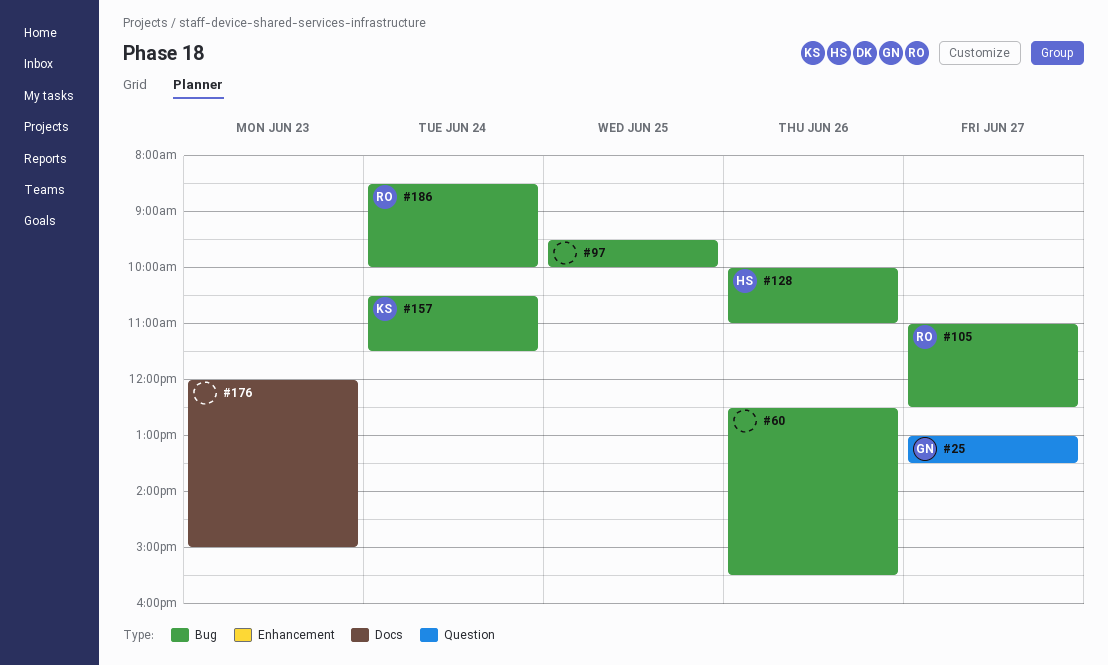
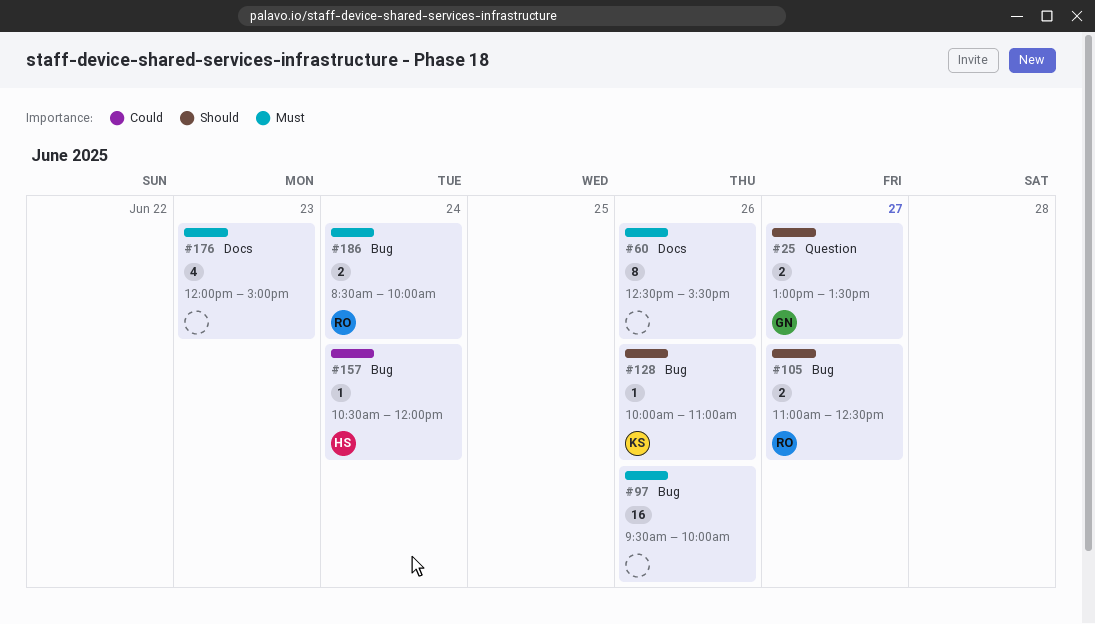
#60, label: Bug -> Docs
#97, day: Jun 25 -> Jun 26
#128, owner: HS -> KS
#157, owner: KS -> HS
#157, ends: 11:30 -> 12:00

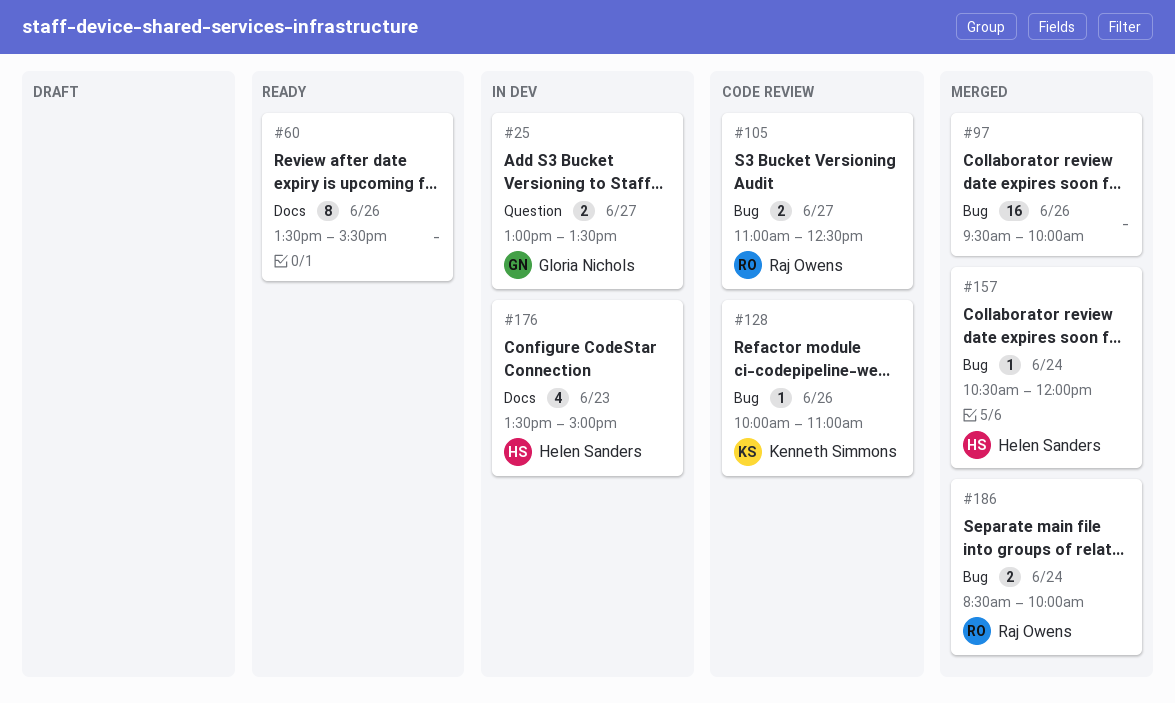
#60, begins: 12:30 -> 13:30
#176, owner: none -> Helen Sanders
#176, begins: 12:00 -> 13:30

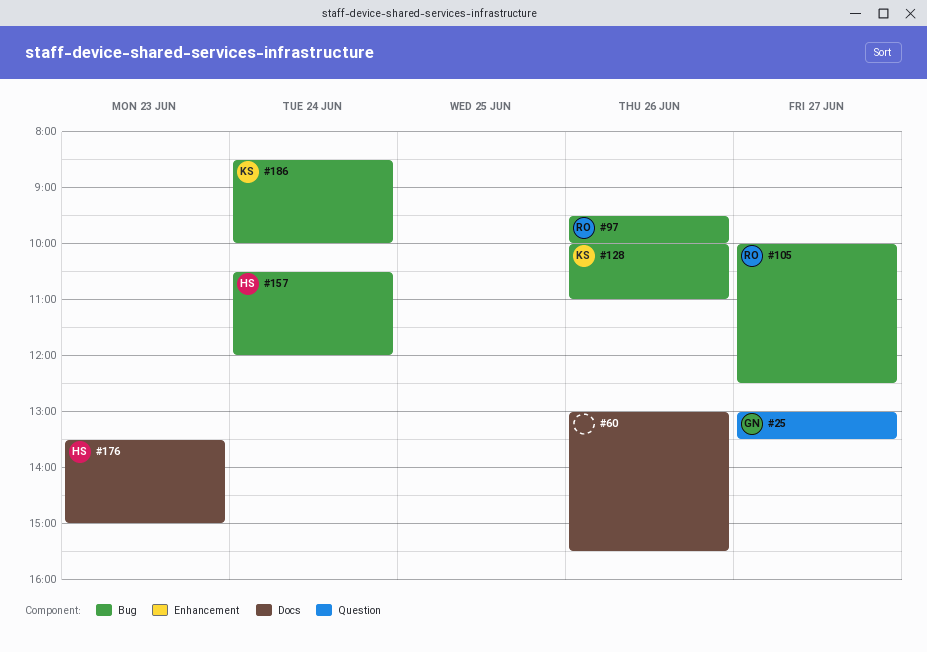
#60, begins: 13:30 -> 13:00
#97, owner: none -> Raj Owens
#105, begins: 11:00 -> 10:00
#186, owner: Raj Owens -> Kenneth Simmons

